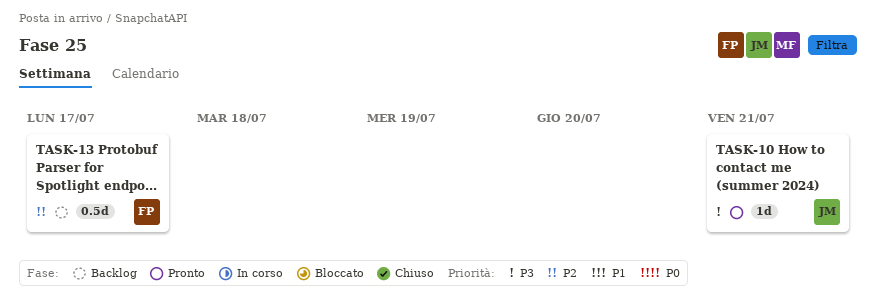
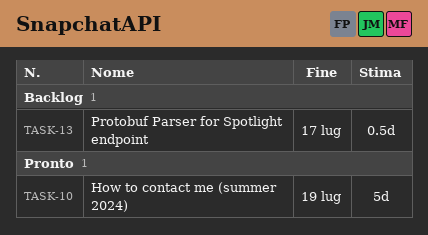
TASK-10, estimate: 1d -> 5d
TASK-10, due: Jul 21 -> Jul 19

